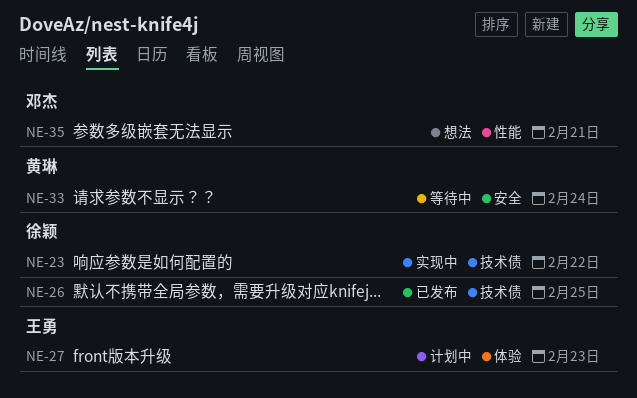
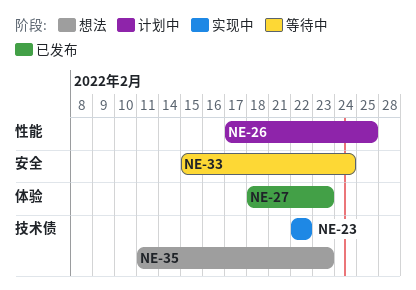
NE-26, status: 已发布 -> 计划中
NE-26, label: 技术债 -> 性能
NE-27, status: 计划中 -> 已发布
NE-35, label: 性能 -> 技术债
NE-35, due: Feb 21 -> Feb 23

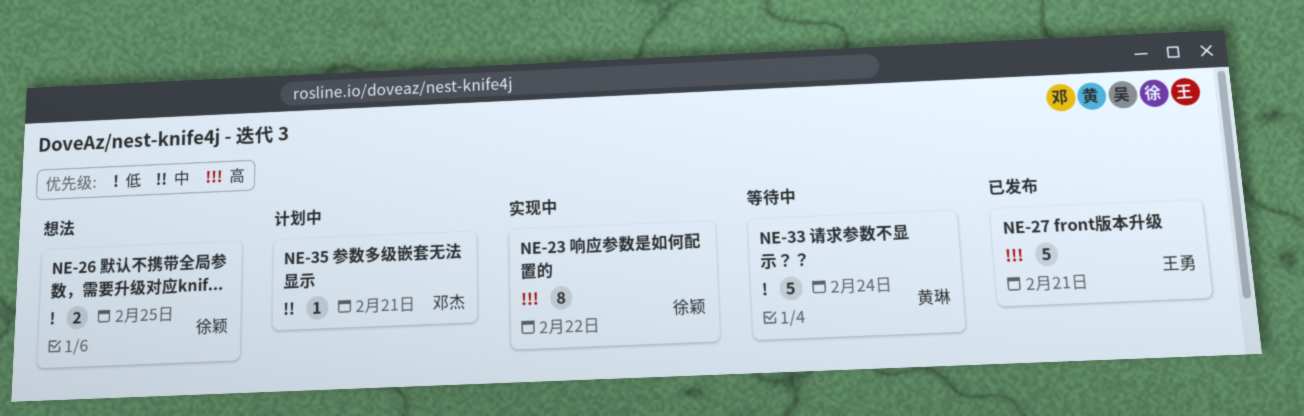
NE-26, status: 计划中 -> 想法
NE-27, due: Feb 23 -> Feb 21
NE-35, status: 想法 -> 计划中
NE-35, due: Feb 23 -> Feb 21

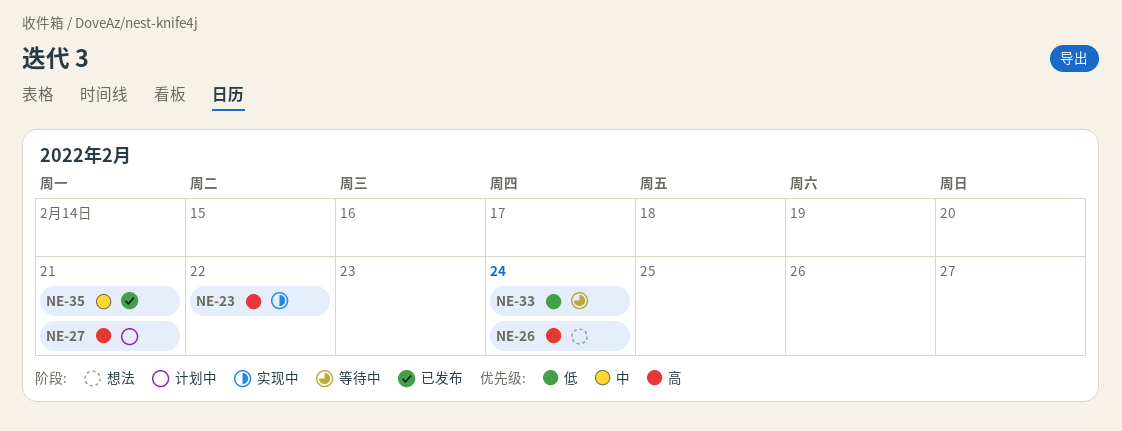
NE-26, priority: 低 -> 高
NE-26, due: Feb 25 -> Feb 24
NE-27, status: 已发布 -> 计划中
NE-35, status: 计划中 -> 已发布

